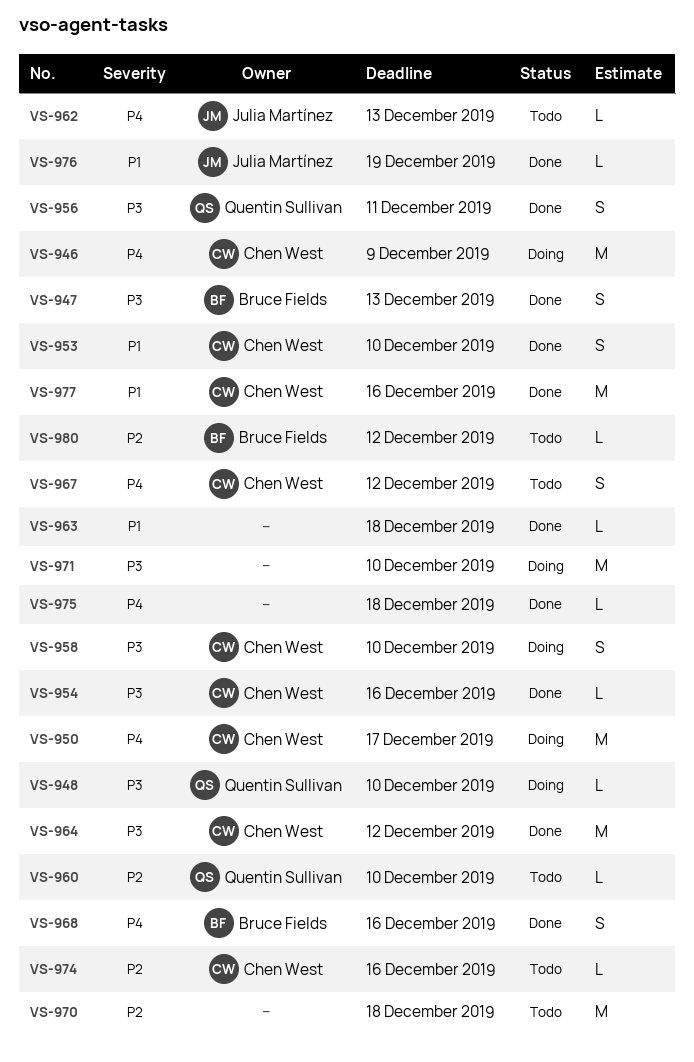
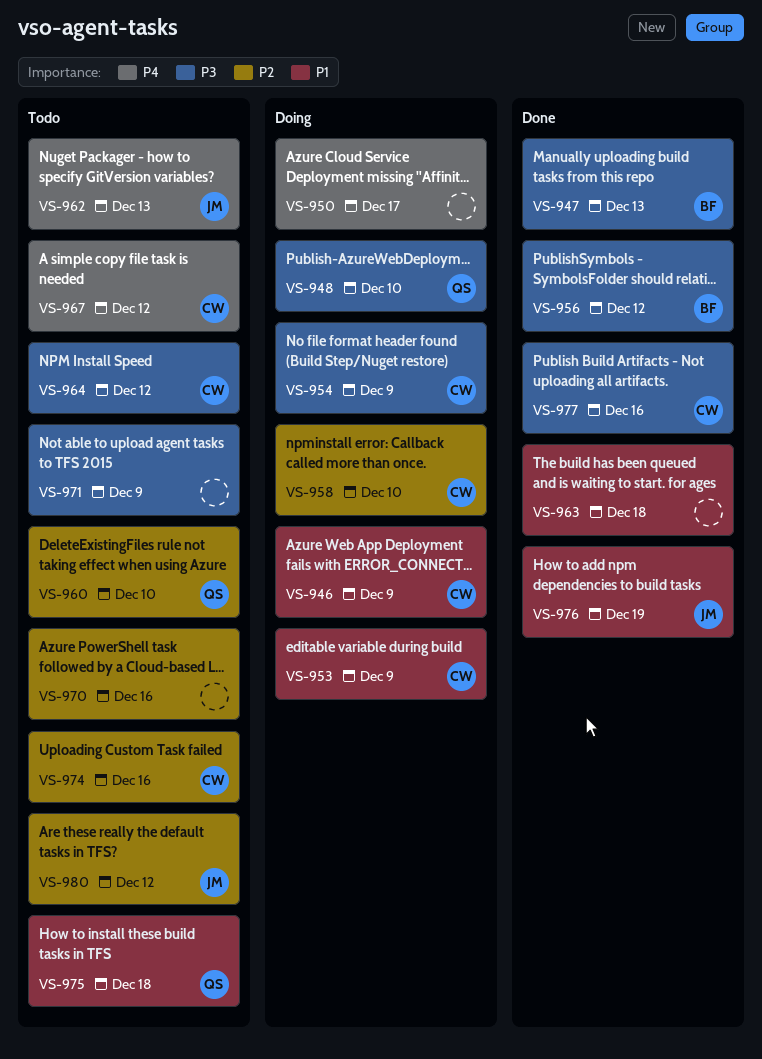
VS-946, priority: P4 -> P1
VS-950, owner: Chen West -> none
VS-953, status: Done -> Doing
VS-953, due: Dec 10 -> Dec 9
VS-954, status: Done -> Doing
VS-954, due: Dec 16 -> Dec 9
VS-956, owner: Quentin Sullivan -> Bruce Fields
VS-956, due: Dec 11 -> Dec 12
VS-958, priority: P3 -> P2
VS-964, status: Done -> Todo
VS-968: present -> none
VS-970, due: Dec 18 -> Dec 16
VS-971, status: Doing -> Todo
VS-971, due: Dec 10 -> Dec 9
VS-975, status: Done -> Todo
VS-975, owner: none -> Quentin Sullivan
VS-975, priority: P4 -> P1
VS-977, priority: P1 -> P3
VS-980, owner: Bruce Fields -> Julia Martínez

